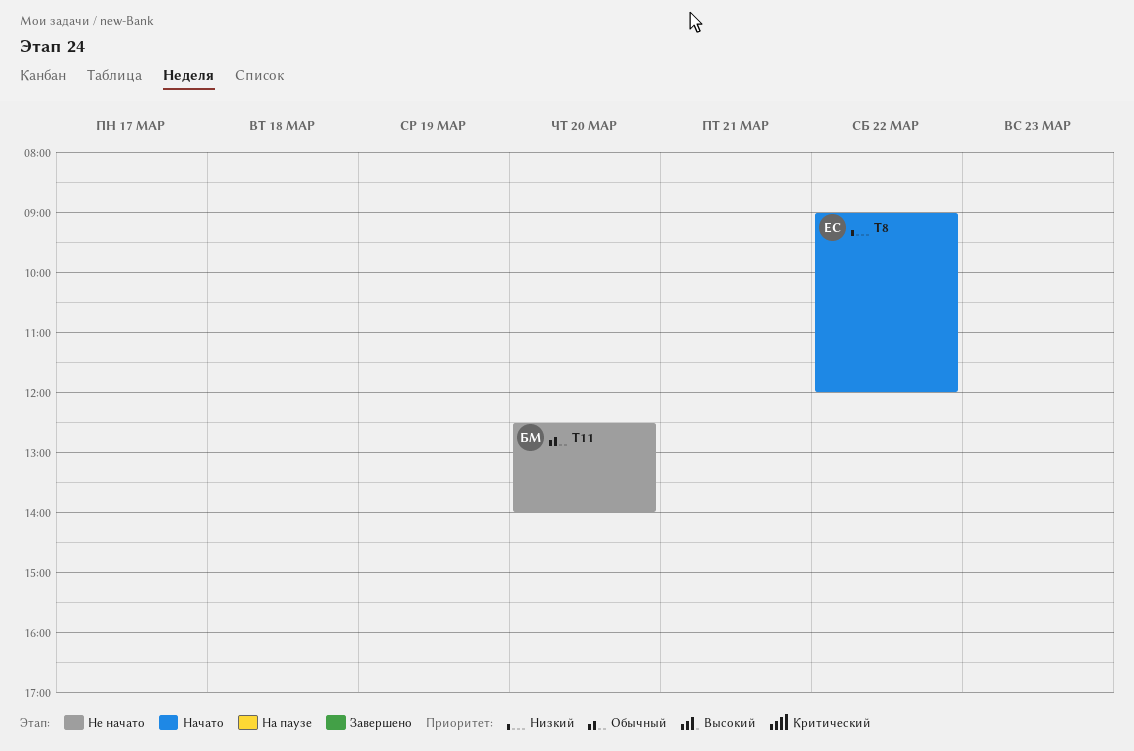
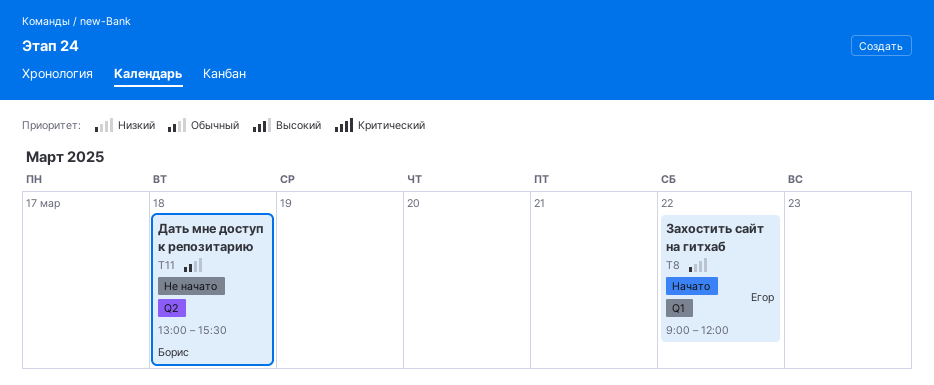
T11, day: Mar 20 -> Mar 18
T11, begins: 12:30 -> 13:00
T11, ends: 14:00 -> 15:30

